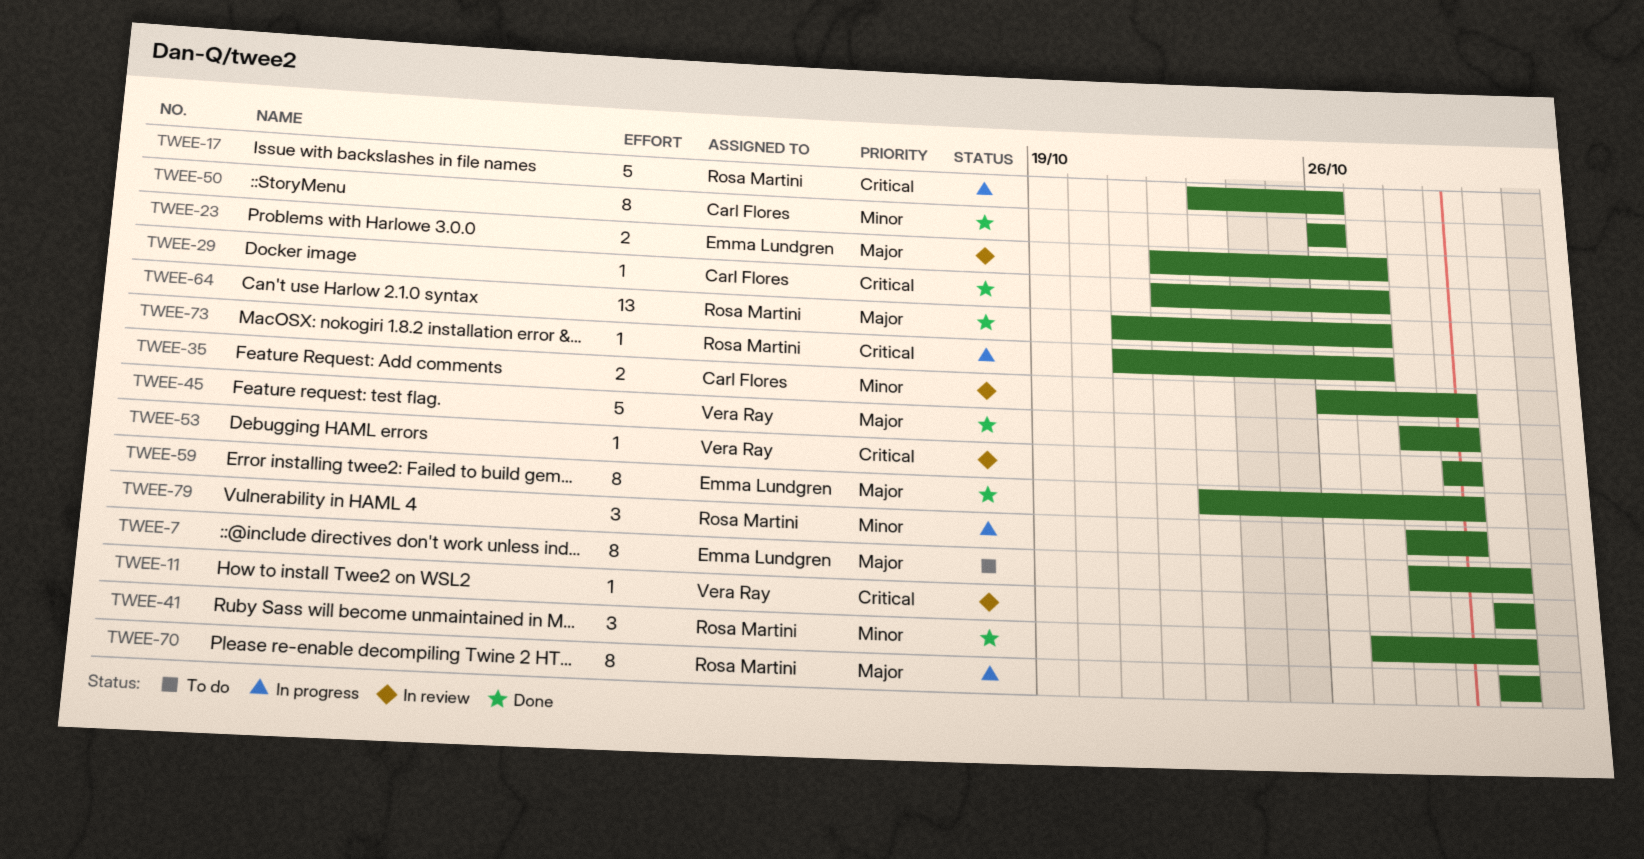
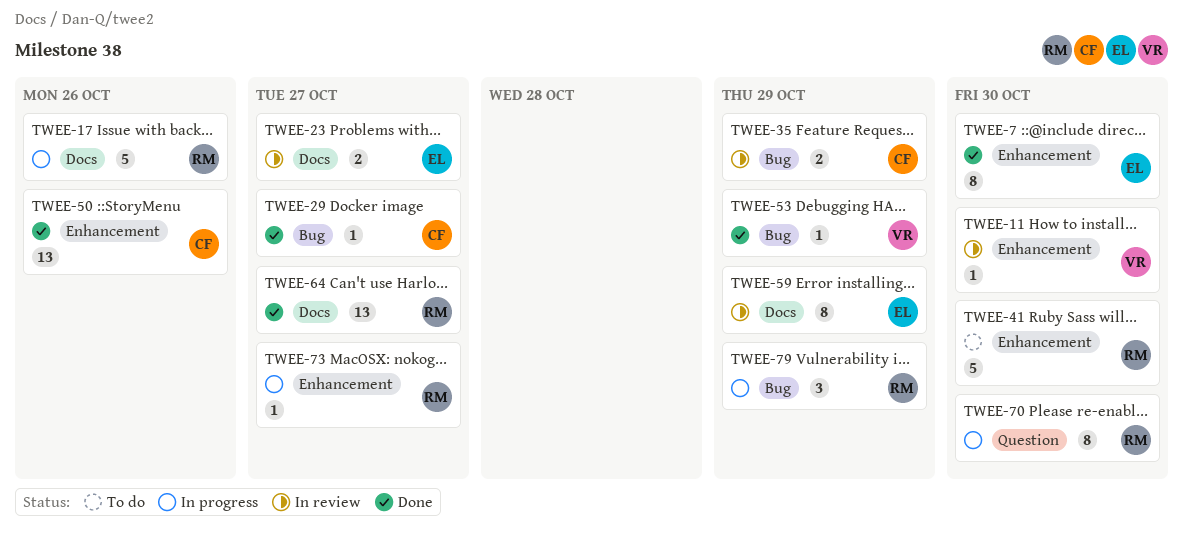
TWEE-7, status: To do -> Done
TWEE-41, status: Done -> To do
TWEE-41, estimate: 3 -> 5
TWEE-45: present -> none
TWEE-50, estimate: 8 -> 13
TWEE-53, status: In review -> Done
TWEE-59, status: Done -> In review

